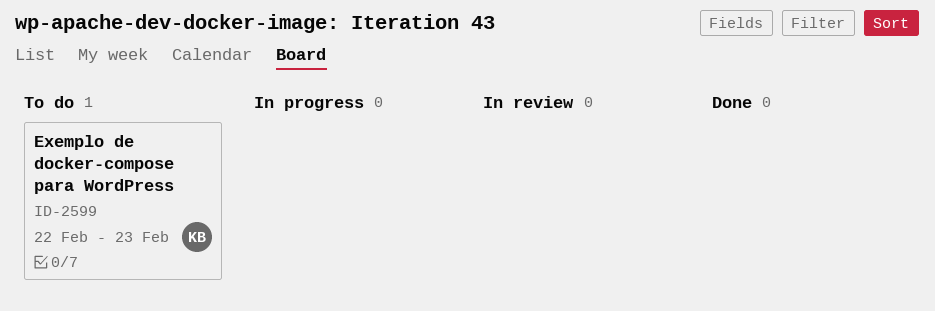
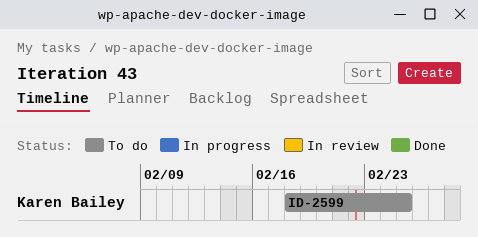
ID-2599, start: Feb 22 -> Feb 18
ID-2599, due: Feb 23 -> Feb 25

